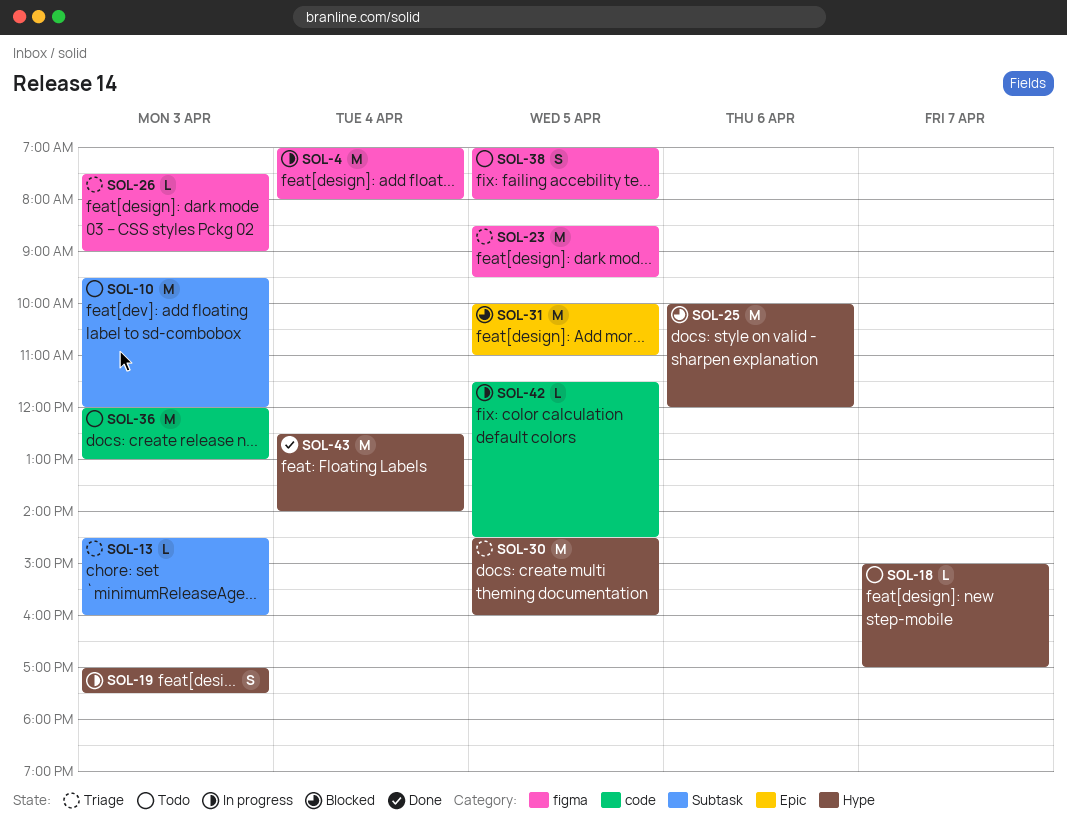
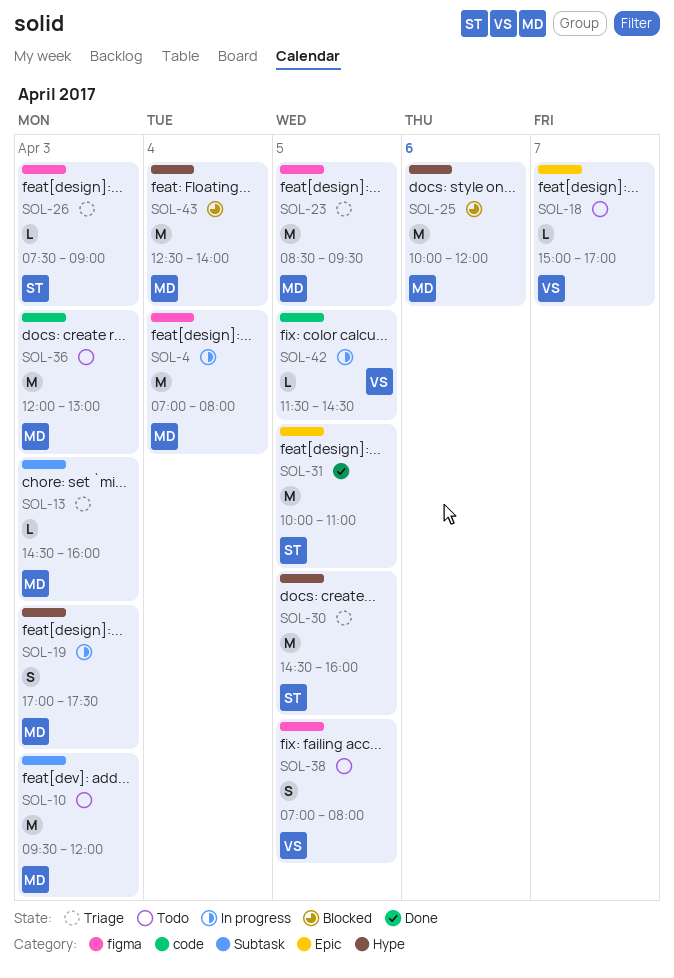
SOL-18, label: Hype -> Epic
SOL-31, status: Blocked -> Done
SOL-43, status: Done -> Blocked

